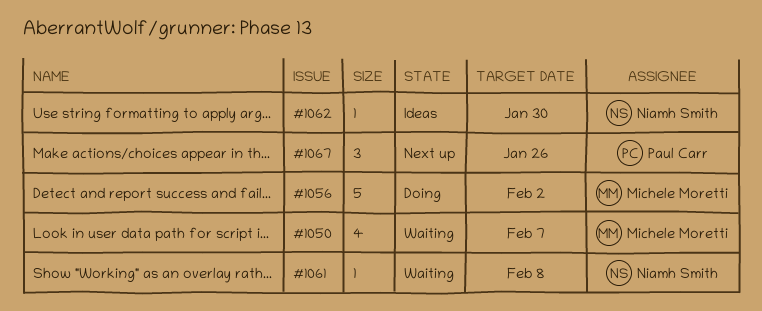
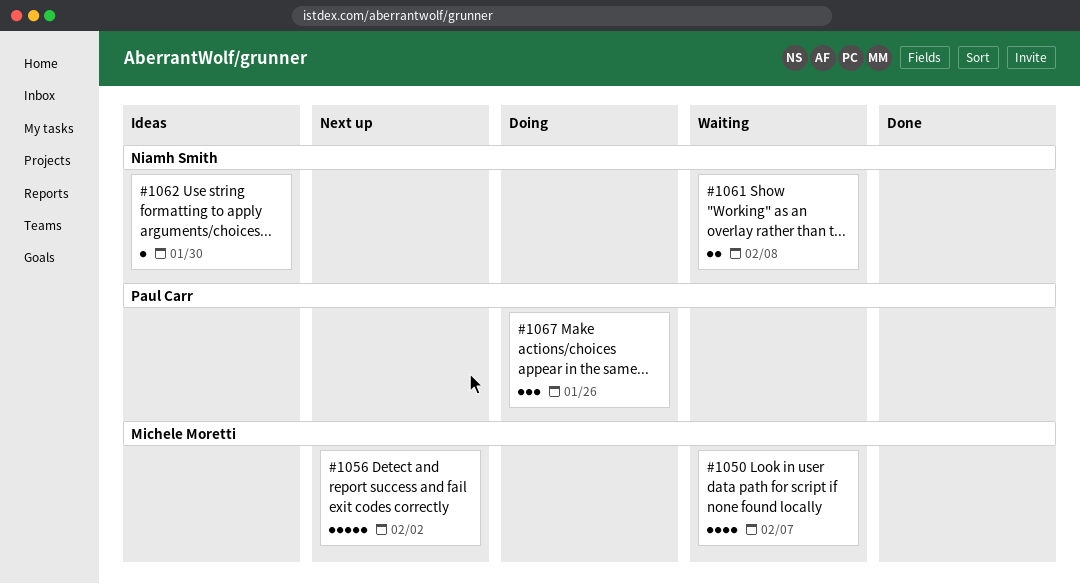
#1056, status: Doing -> Next up
#1061, estimate: 1 -> 2
#1067, status: Next up -> Doing

